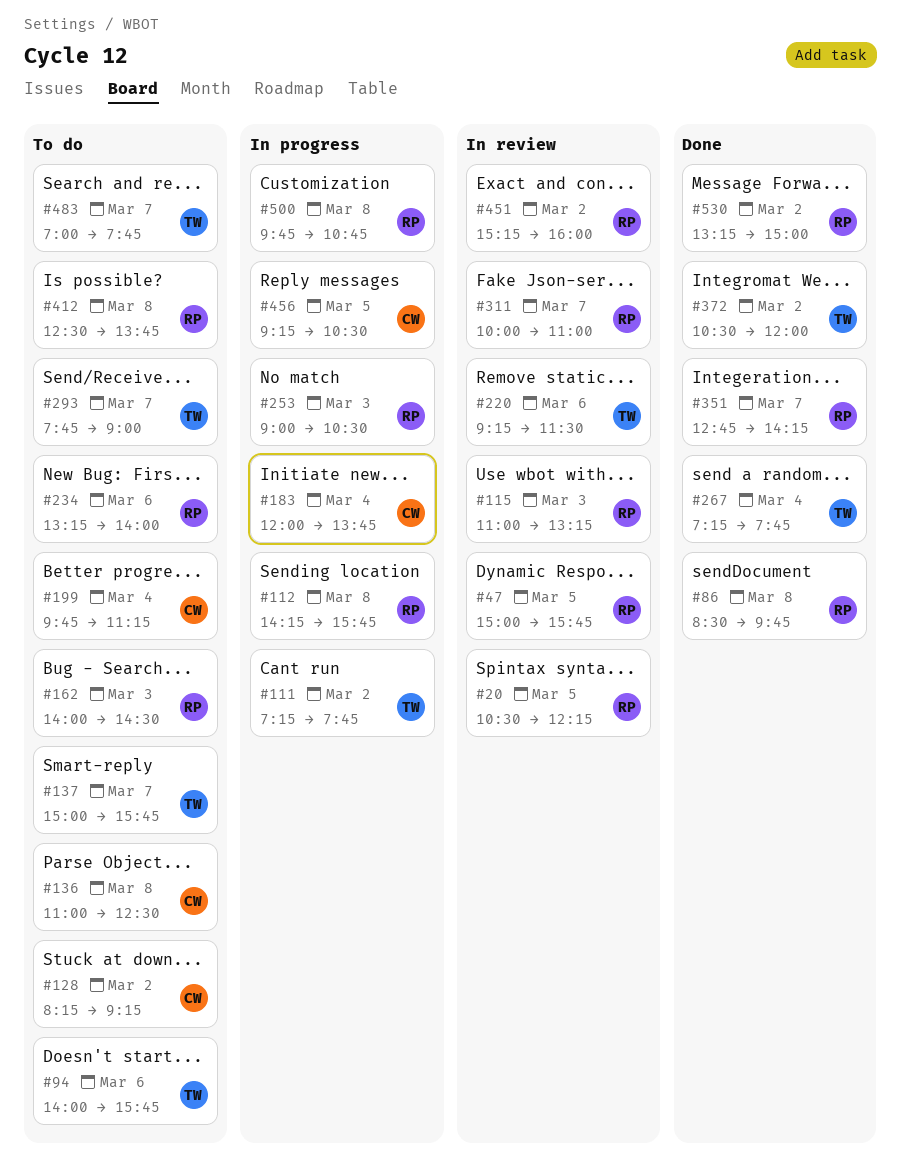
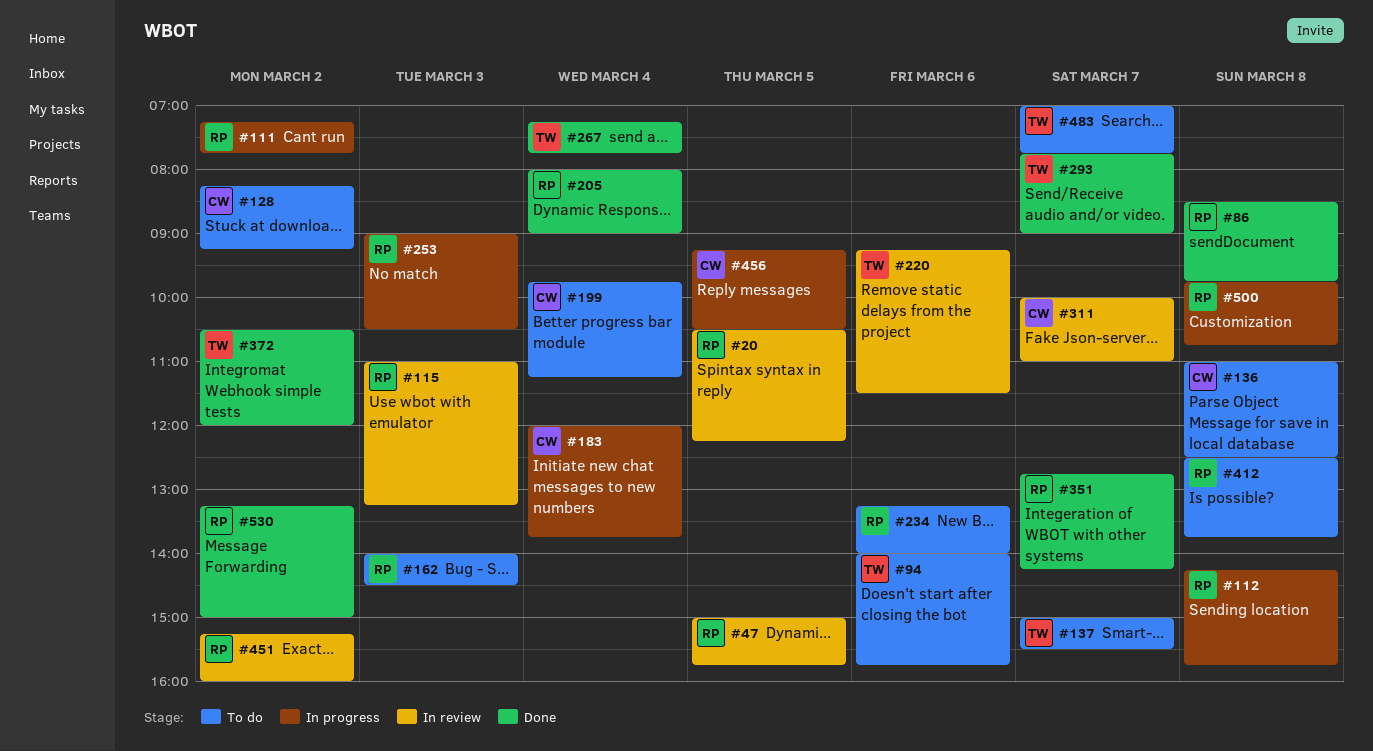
#111, owner: TW -> RP
#137, ends: 15:45 -> 15:30
#205: none -> present
#293, status: To do -> Done
#311, owner: RP -> CW

